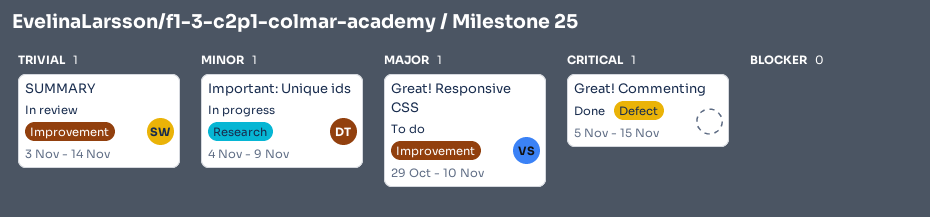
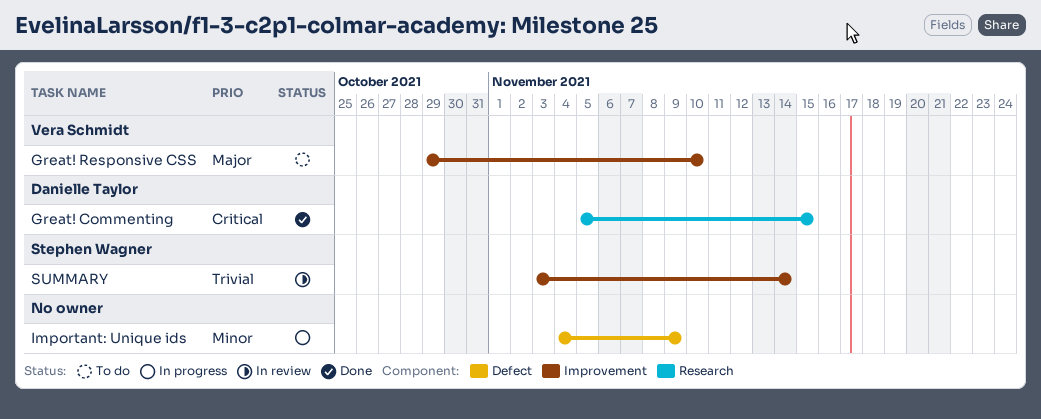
Great! Commenting, owner: none -> Danielle Taylor
Great! Commenting, label: Defect -> Research
Important: Unique ids, owner: Danielle Taylor -> none
Important: Unique ids, label: Research -> Defect

